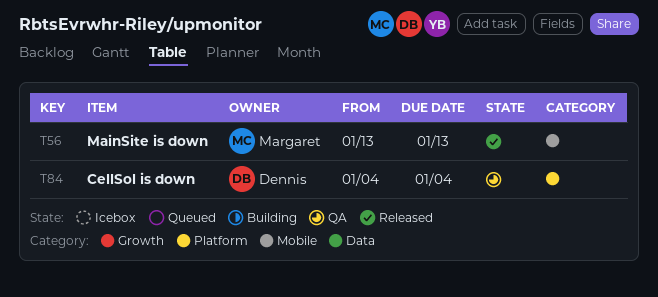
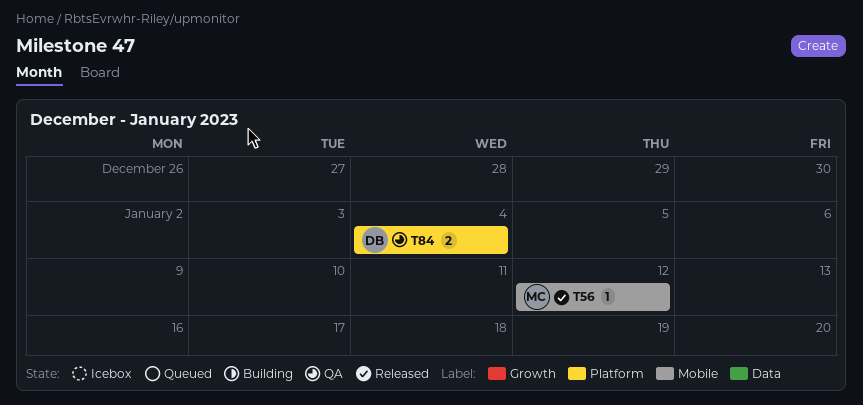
T56, start: Jan 13 -> Jan 12
T56, due: Jan 13 -> Jan 12

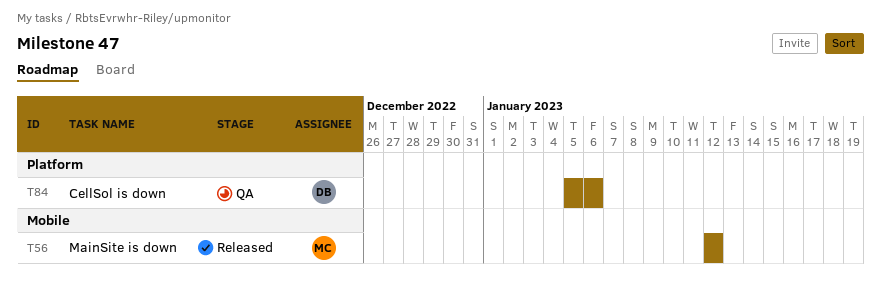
T84, start: Jan 4 -> Jan 5
T84, due: Jan 4 -> Jan 6

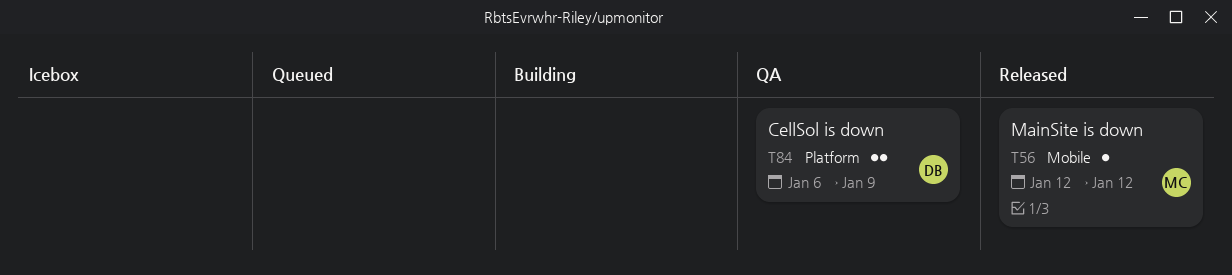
T84, start: Jan 5 -> Jan 6
T84, due: Jan 6 -> Jan 9

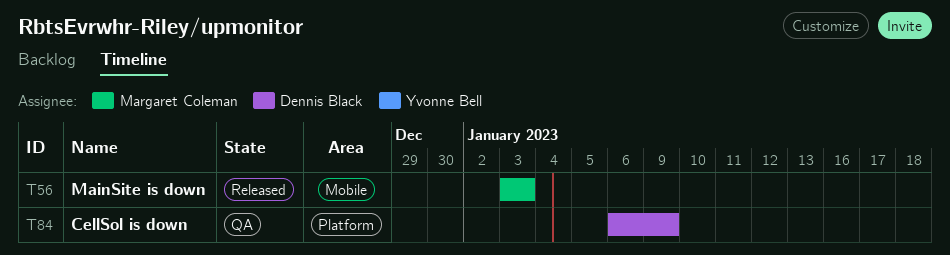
T56, start: Jan 12 -> Jan 3
T56, due: Jan 12 -> Jan 3

